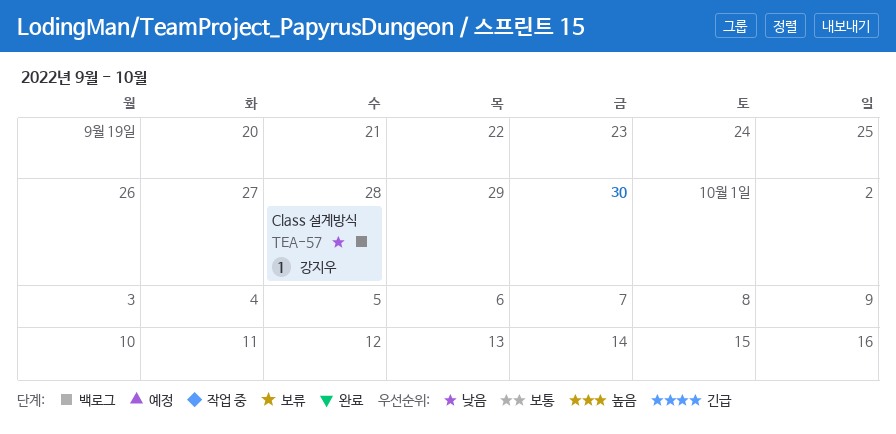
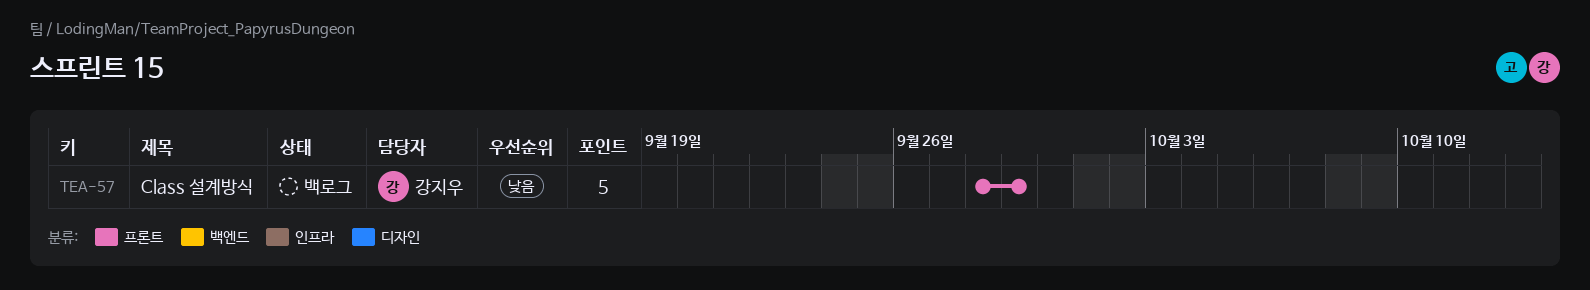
TEA-57, estimate: 1 -> 5
TEA-57, due: Sep 28 -> Sep 29

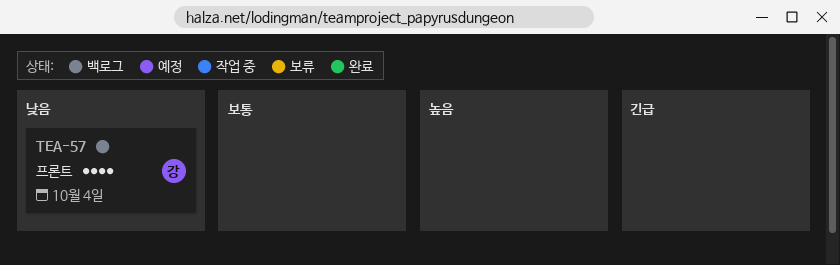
TEA-57, estimate: 5 -> 4
TEA-57, due: Sep 29 -> Oct 4

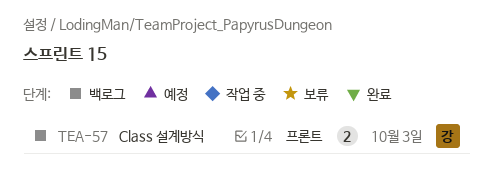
TEA-57, estimate: 4 -> 2
TEA-57, due: Oct 4 -> Oct 3

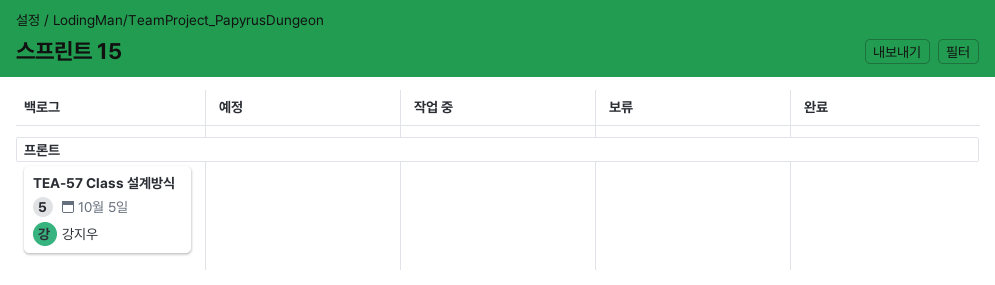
TEA-57, estimate: 2 -> 5
TEA-57, due: Oct 3 -> Oct 5

